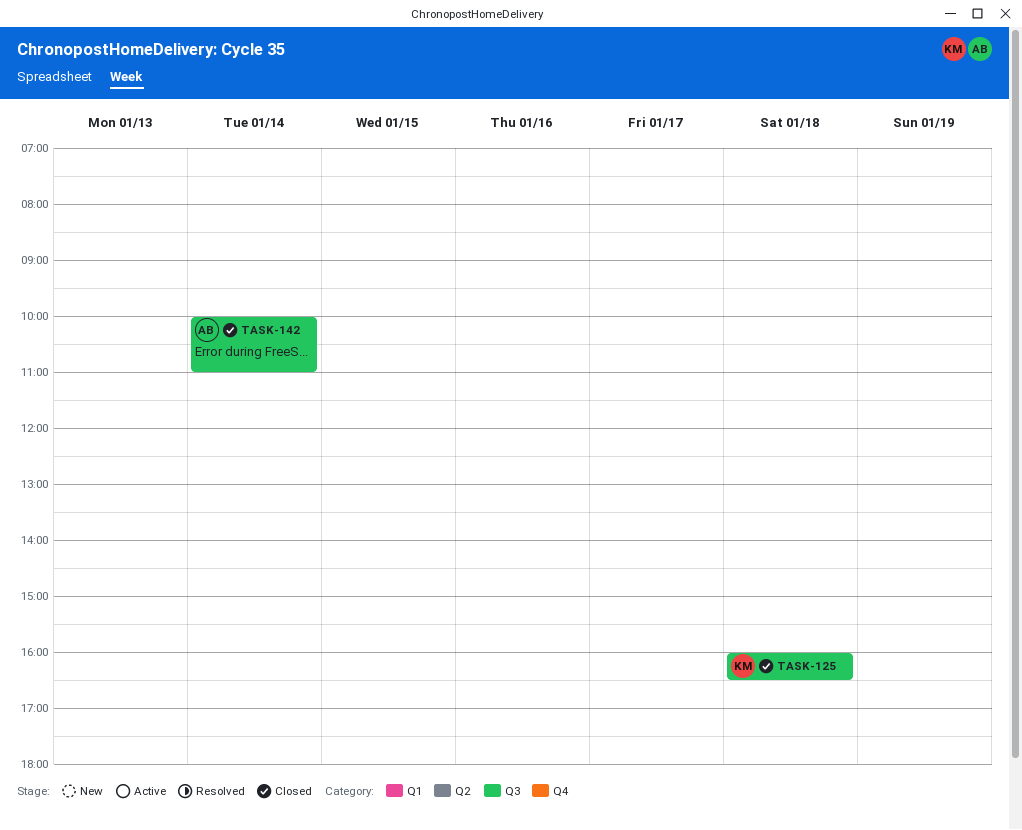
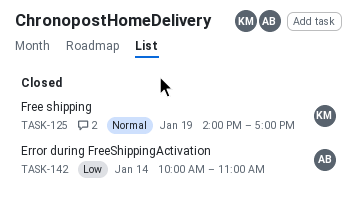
TASK-125, day: Jan 18 -> Jan 19
TASK-125, begins: 16:00 -> 14:00
TASK-125, ends: 16:30 -> 17:00

